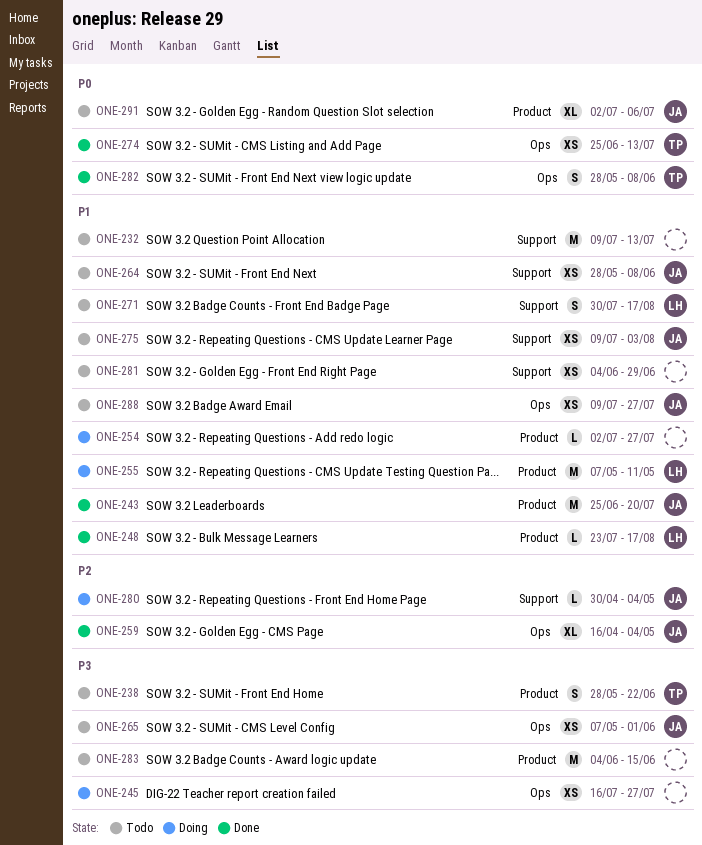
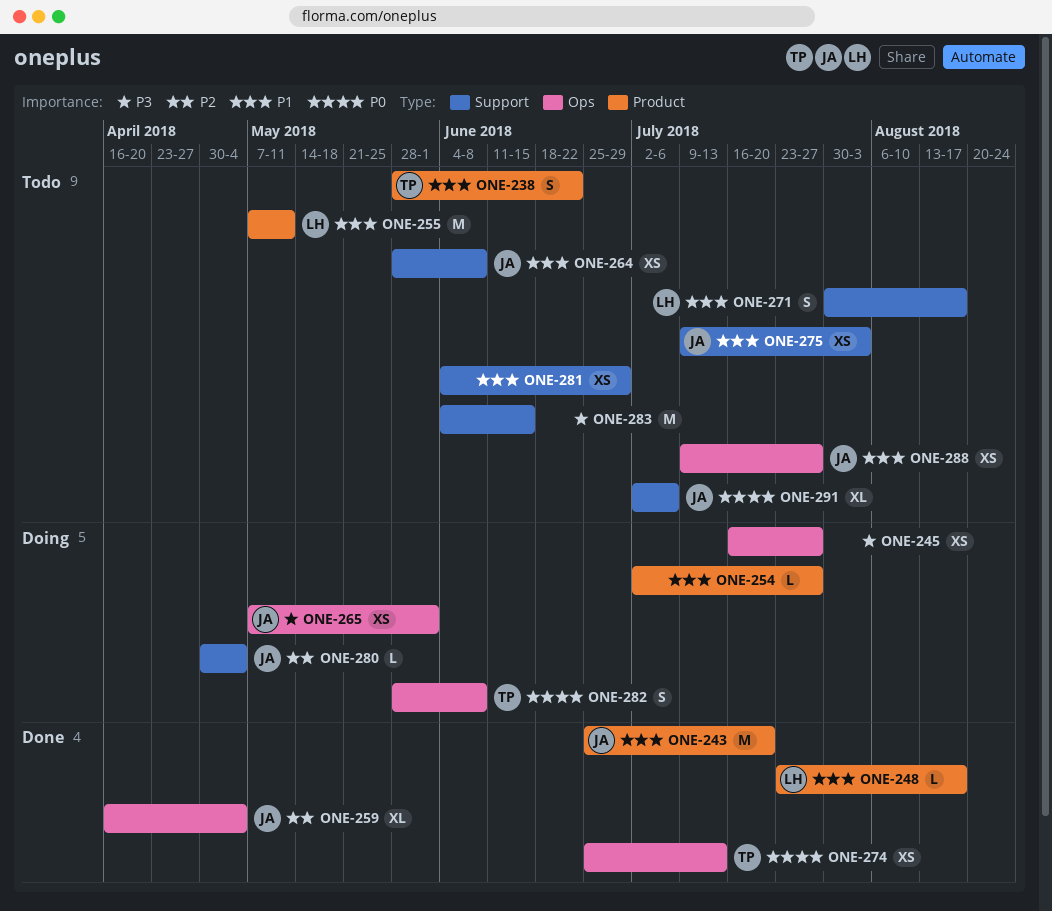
ONE-232: present -> none
ONE-238, priority: P3 -> P1
ONE-255, status: Doing -> Todo
ONE-265, status: Todo -> Doing
ONE-282, status: Done -> Doing
ONE-283, label: Product -> Support
ONE-291, label: Product -> Support

